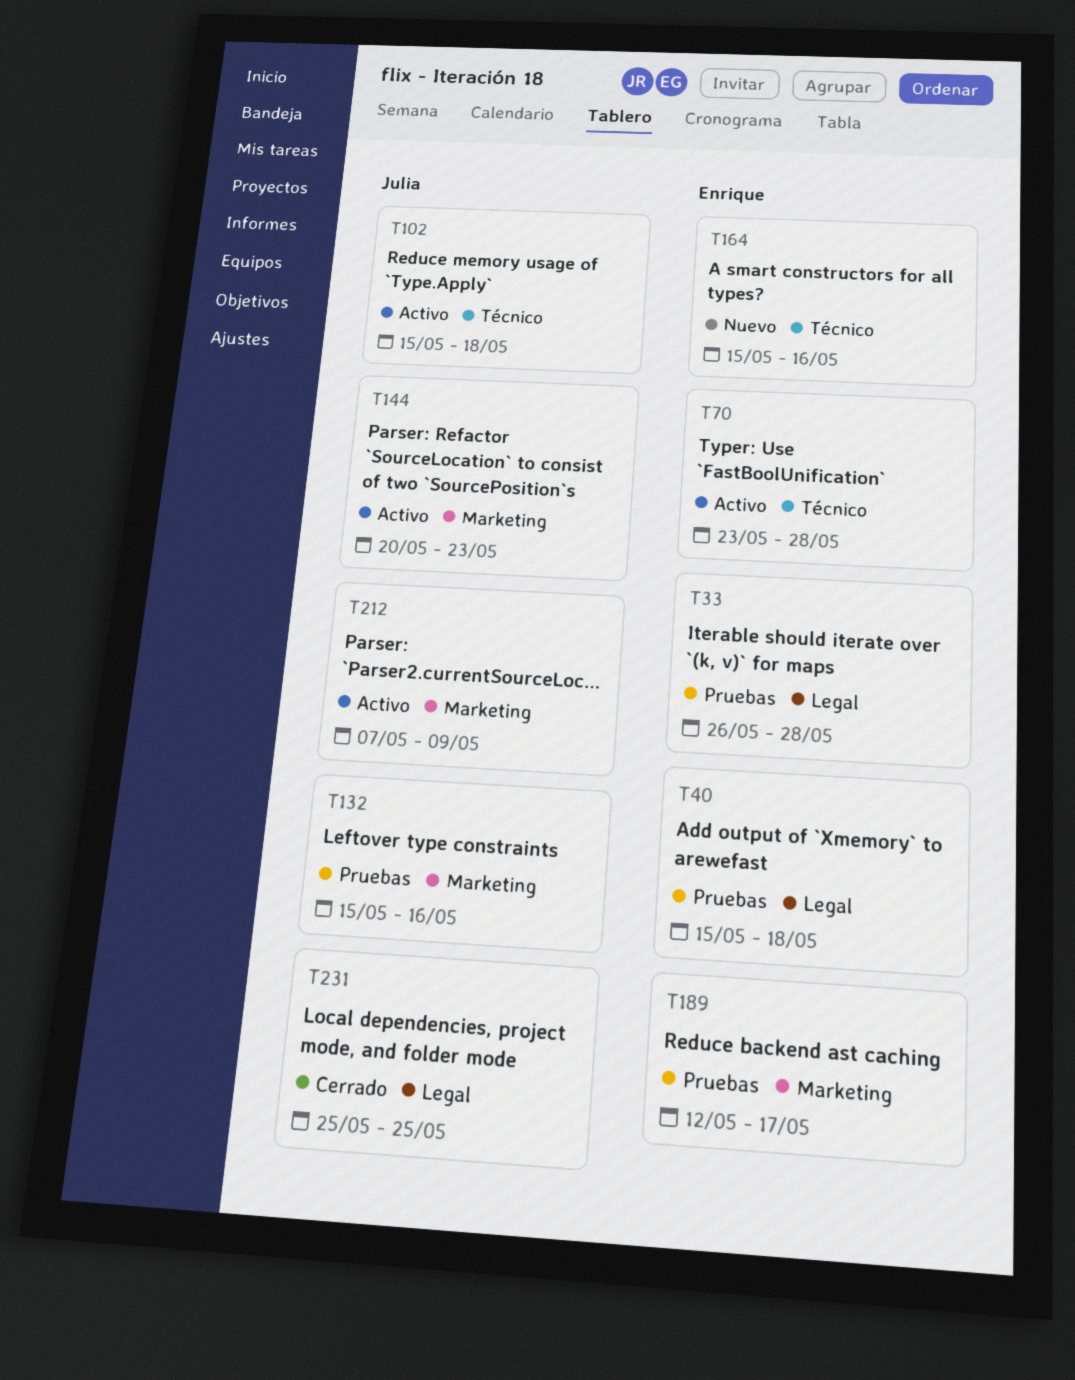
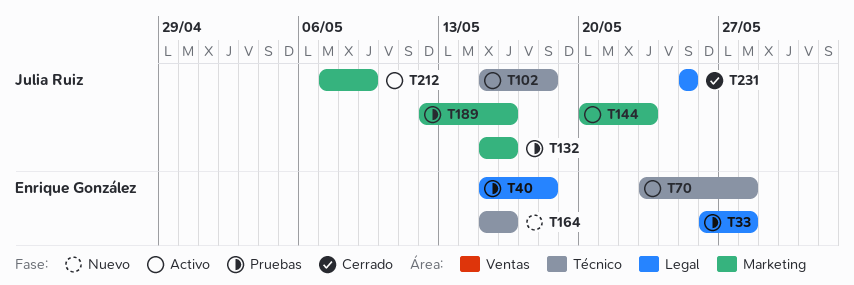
T189, owner: Enrique González -> Julia Ruiz
T189, due: May 17 -> May 16

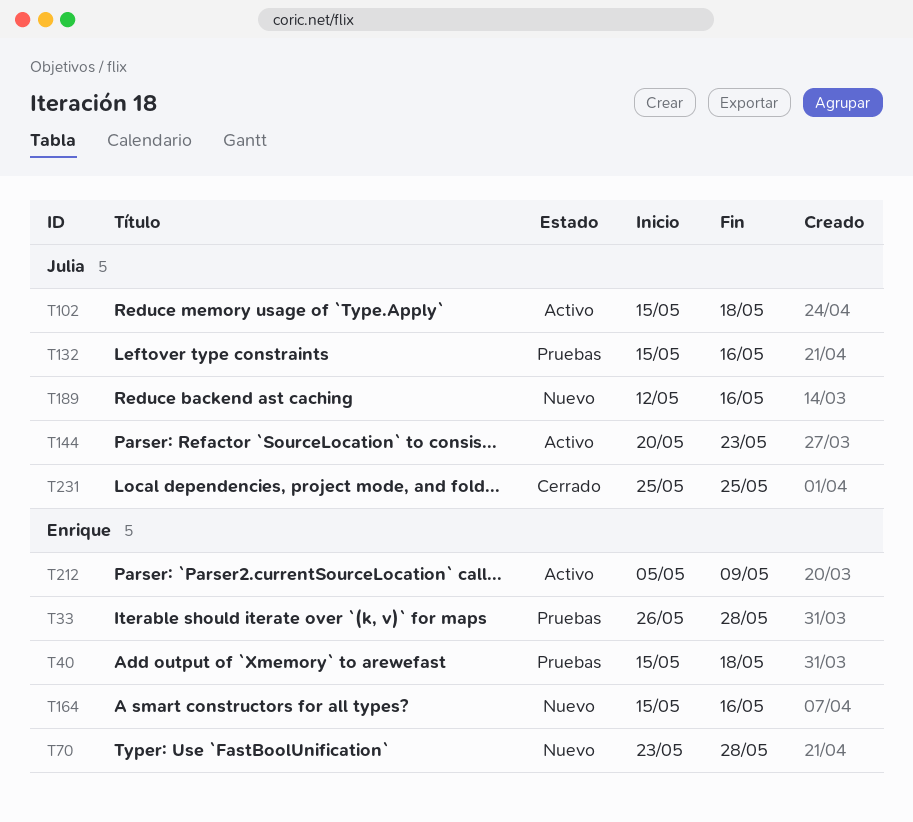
T70, status: Activo -> Nuevo
T189, status: Pruebas -> Nuevo
T212, owner: Julia Ruiz -> Enrique González
T212, start: May 7 -> May 5

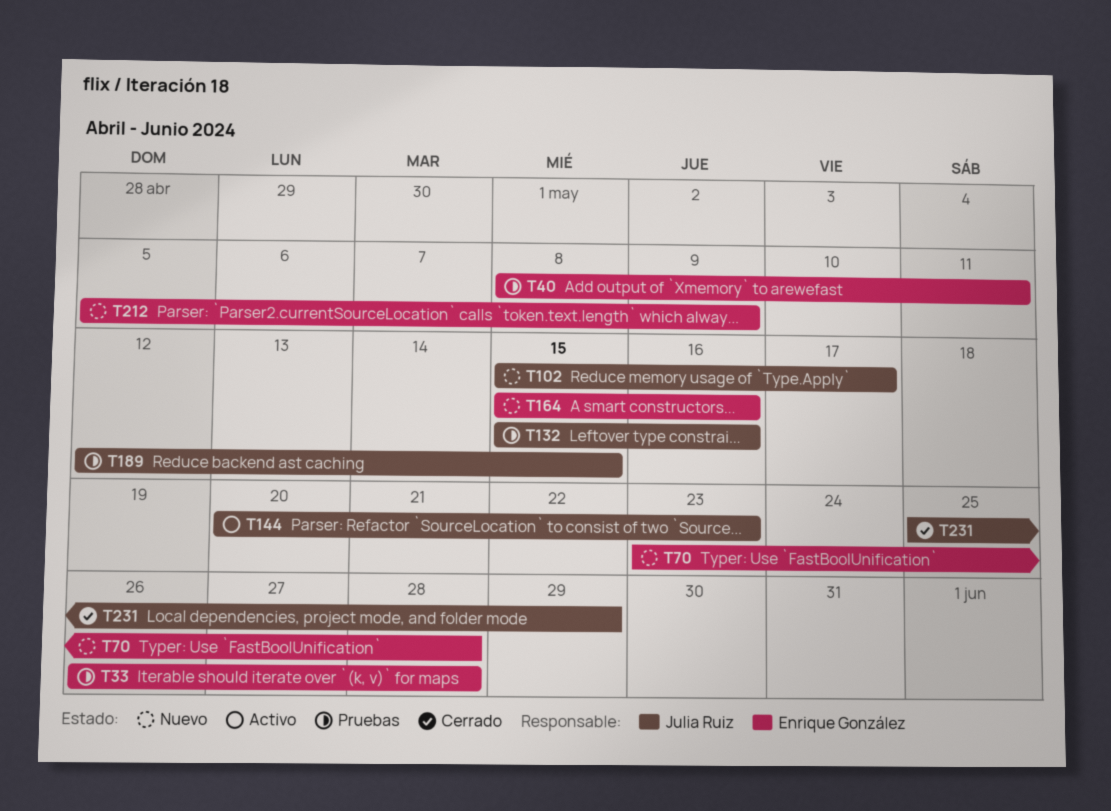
T40, start: May 15 -> May 8
T40, due: May 18 -> May 11
T102, status: Activo -> Nuevo
T102, due: May 18 -> May 17
T189, status: Nuevo -> Pruebas
T189, due: May 16 -> May 15
T212, status: Activo -> Nuevo
T231, due: May 25 -> May 29

